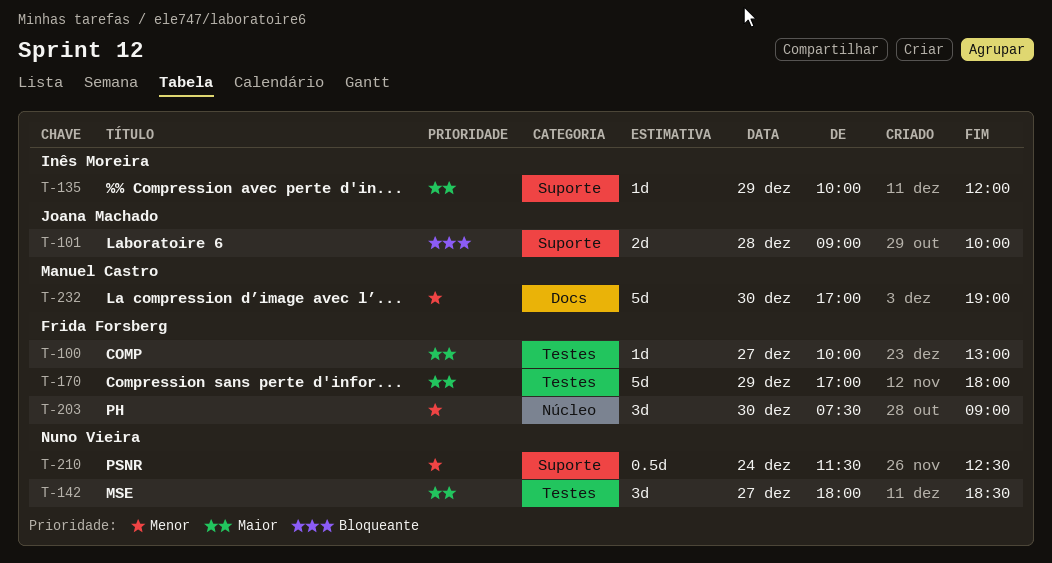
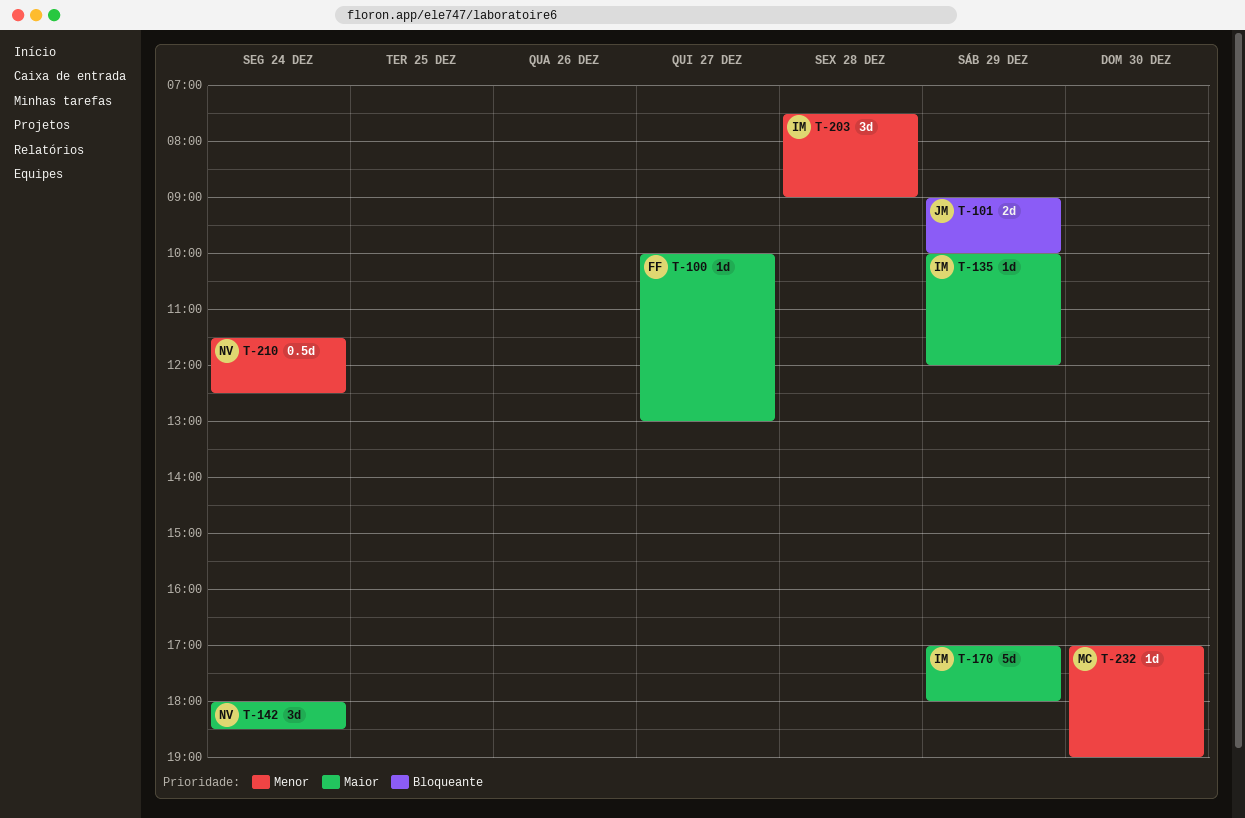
T-101, day: Dec 28 -> Dec 29
T-142, day: Dec 27 -> Dec 24
T-170, owner: Frida Forsberg -> Inês Moreira
T-203, owner: Frida Forsberg -> Inês Moreira
T-203, day: Dec 30 -> Dec 28
T-232, estimate: 5d -> 1d

